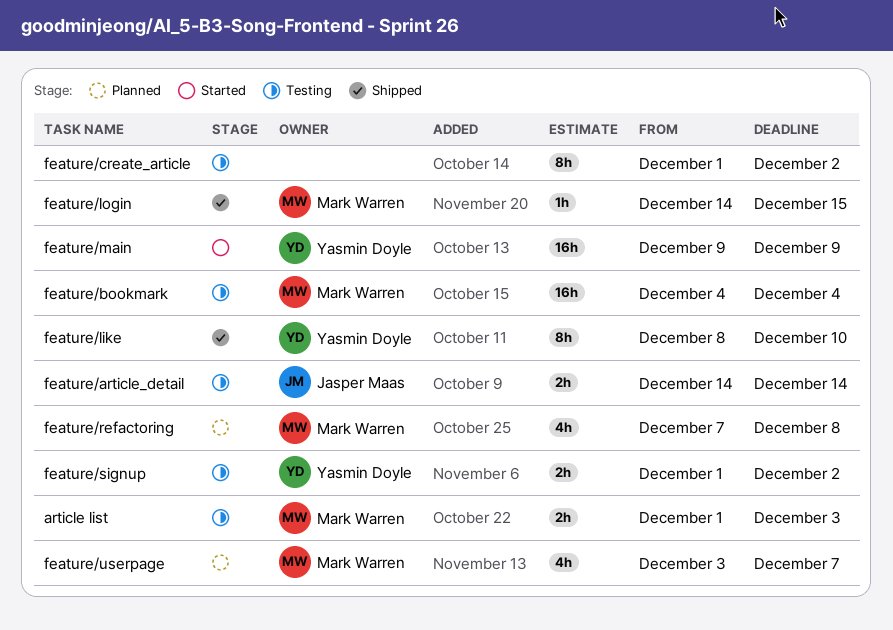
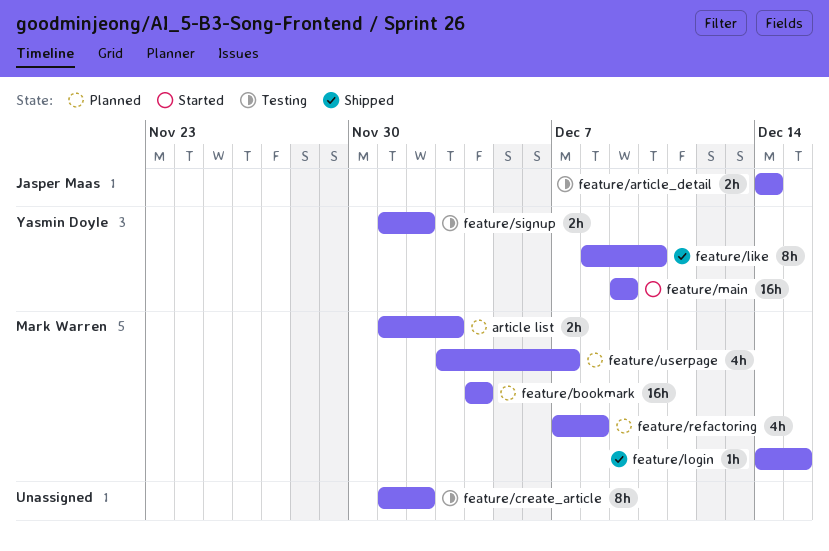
article list, status: Testing -> Planned
feature/bookmark, status: Testing -> Planned

